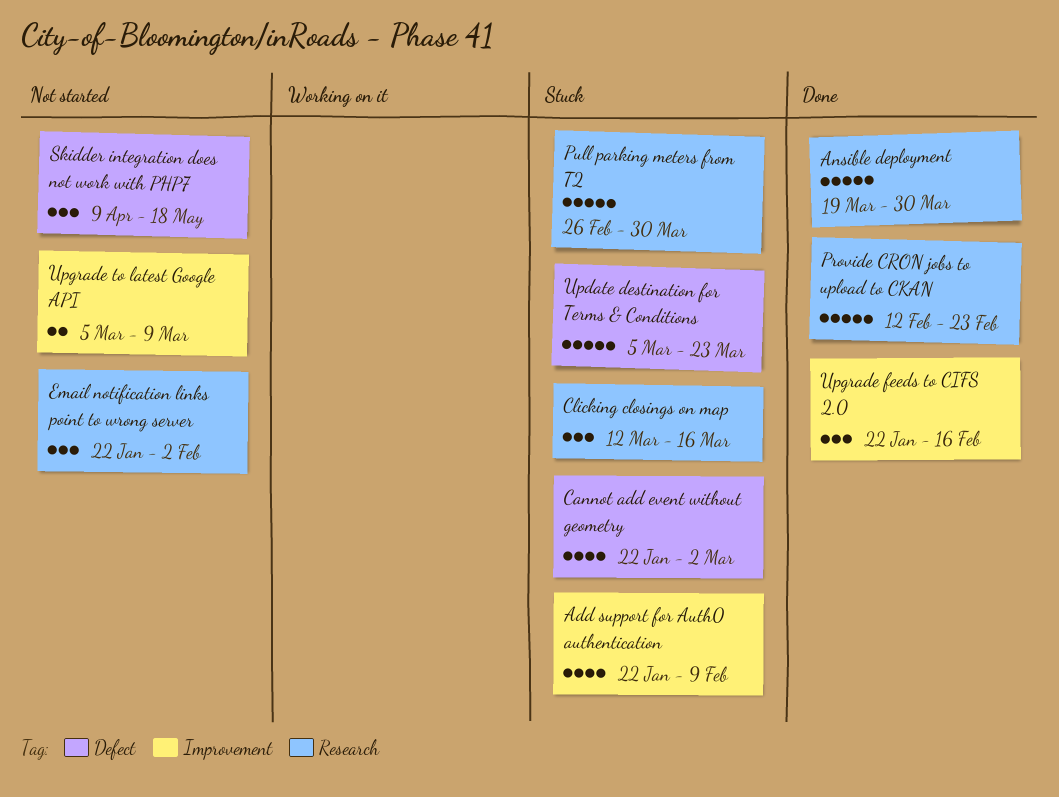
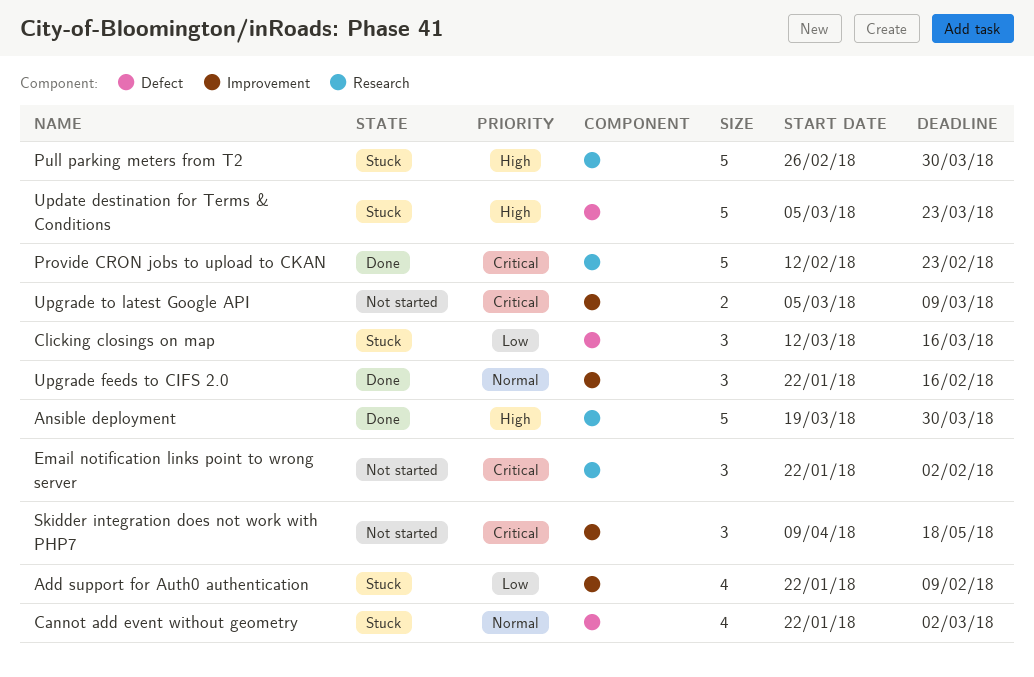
Clicking closings on map, label: Research -> Defect
Skidder integration does not work with PHP7, label: Defect -> Improvement

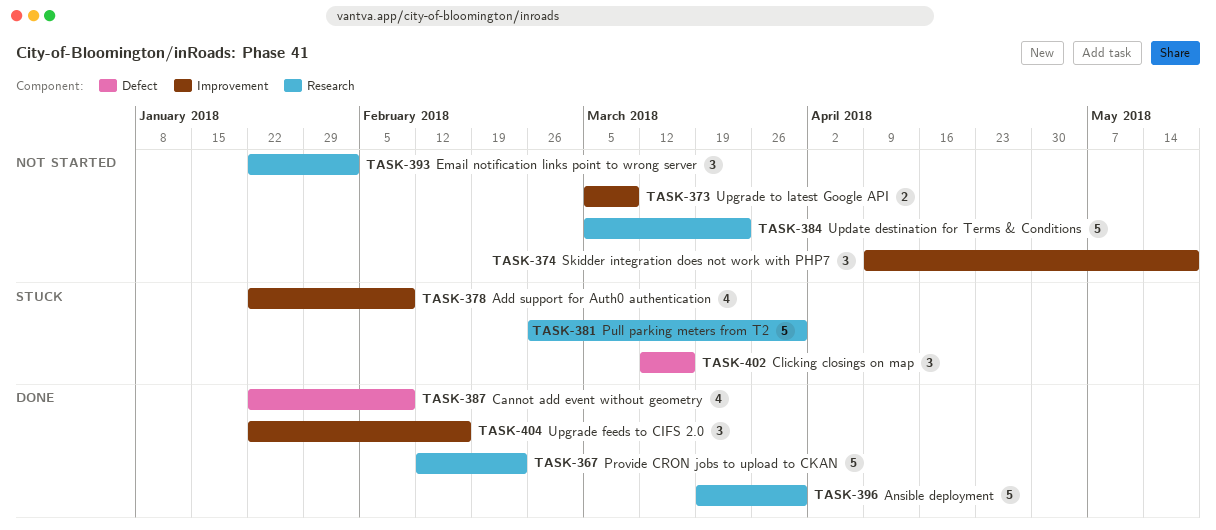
Cannot add event without geometry, status: Stuck -> Done
Cannot add event without geometry, due: Mar 2 -> Feb 9
Update destination for Terms & Conditions, status: Stuck -> Not started
Update destination for Terms & Conditions, label: Defect -> Research

